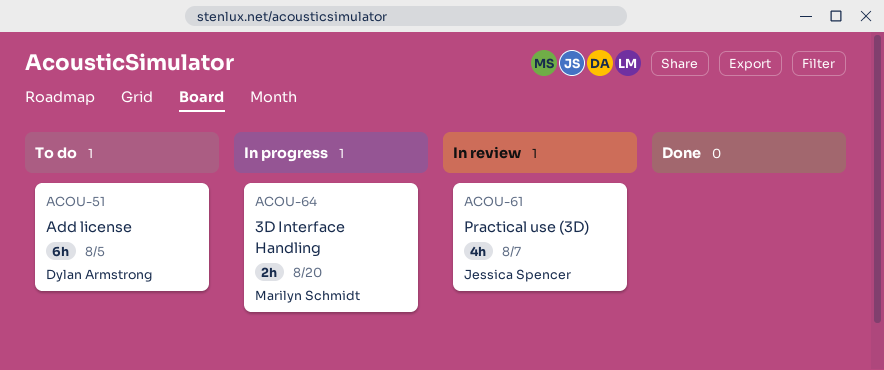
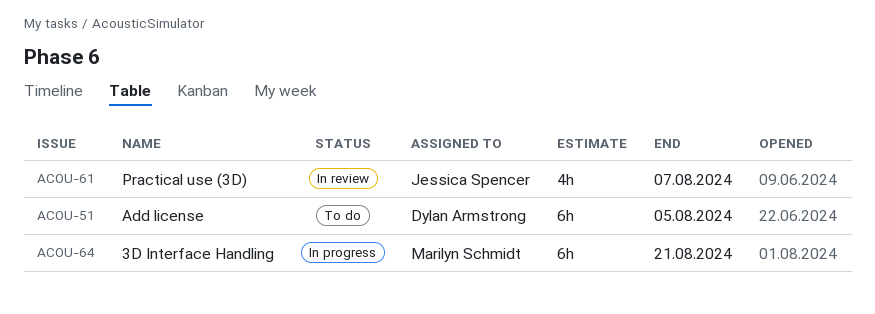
ACOU-64, estimate: 2h -> 6h
ACOU-64, due: Aug 20 -> Aug 21

